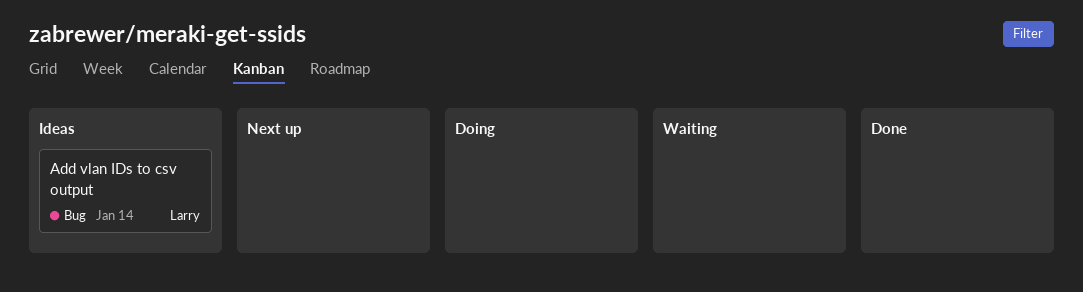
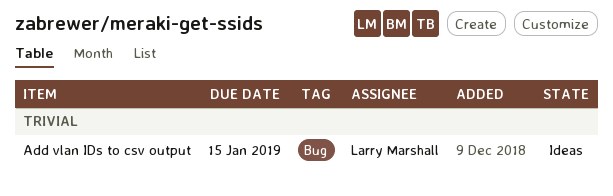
Add vlan IDs to csv output, due: Jan 14 -> Jan 15

